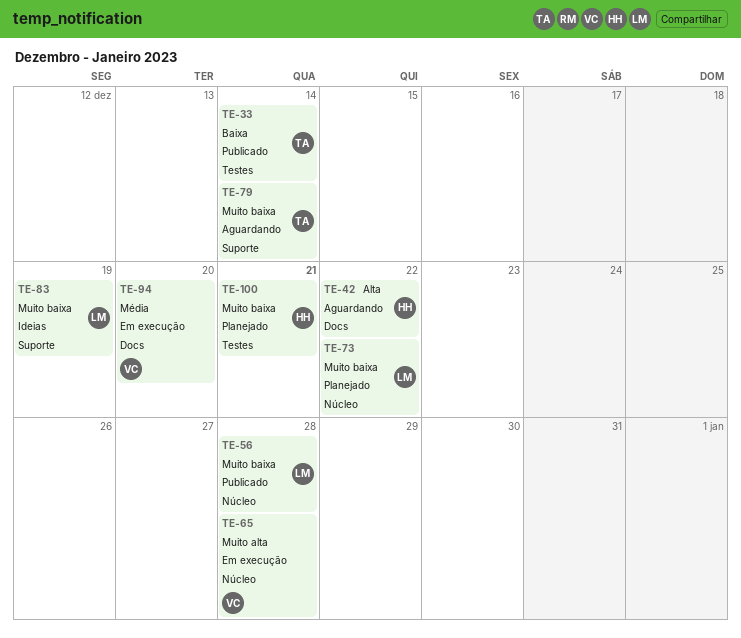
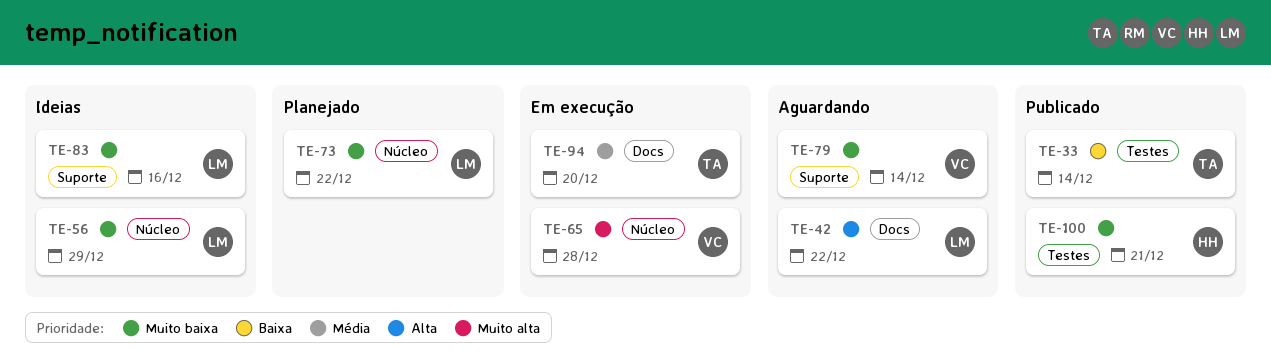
TE-42, owner: HH -> LM
TE-56, status: Publicado -> Ideias
TE-56, due: Dec 28 -> Dec 29
TE-79, owner: TA -> VC
TE-83, due: Dec 19 -> Dec 16
TE-94, owner: VC -> TA
TE-100, status: Planejado -> Publicado

